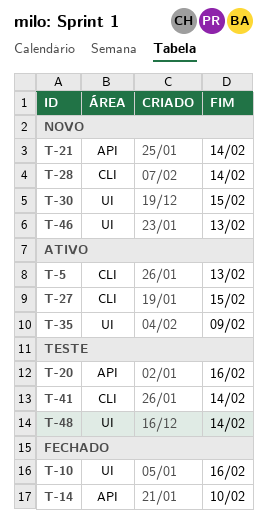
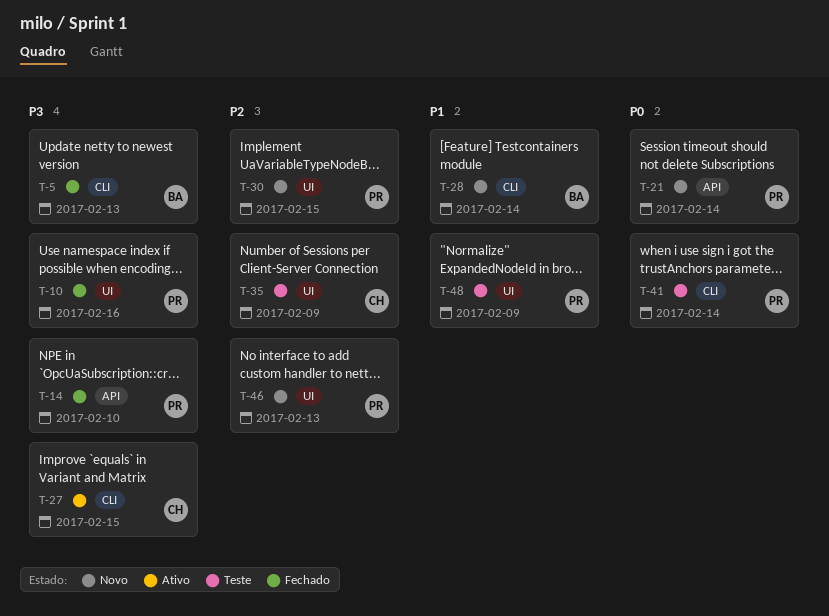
T-5, status: Ativo -> Fechado
T-20: present -> none
T-35, status: Ativo -> Teste
T-48, due: Feb 14 -> Feb 9

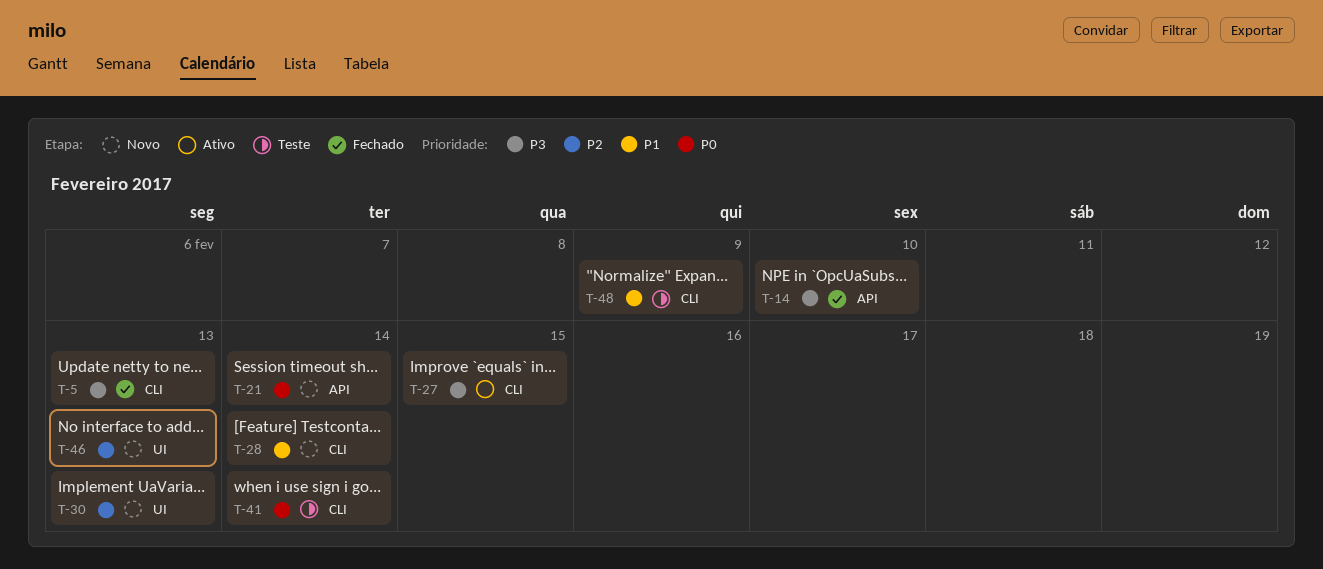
T-10: present -> none
T-30, due: Feb 15 -> Feb 13
T-35: present -> none
T-48, label: UI -> CLI

